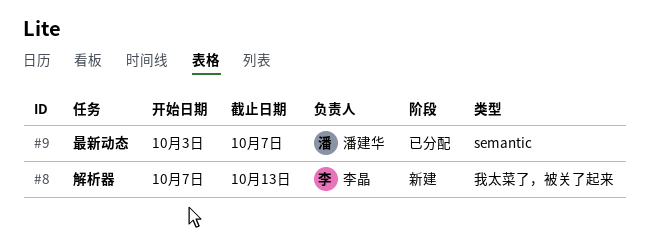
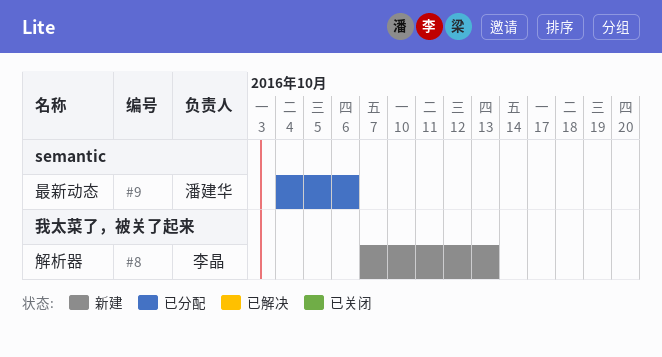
#9, start: Oct 3 -> Oct 4
#9, due: Oct 7 -> Oct 6

